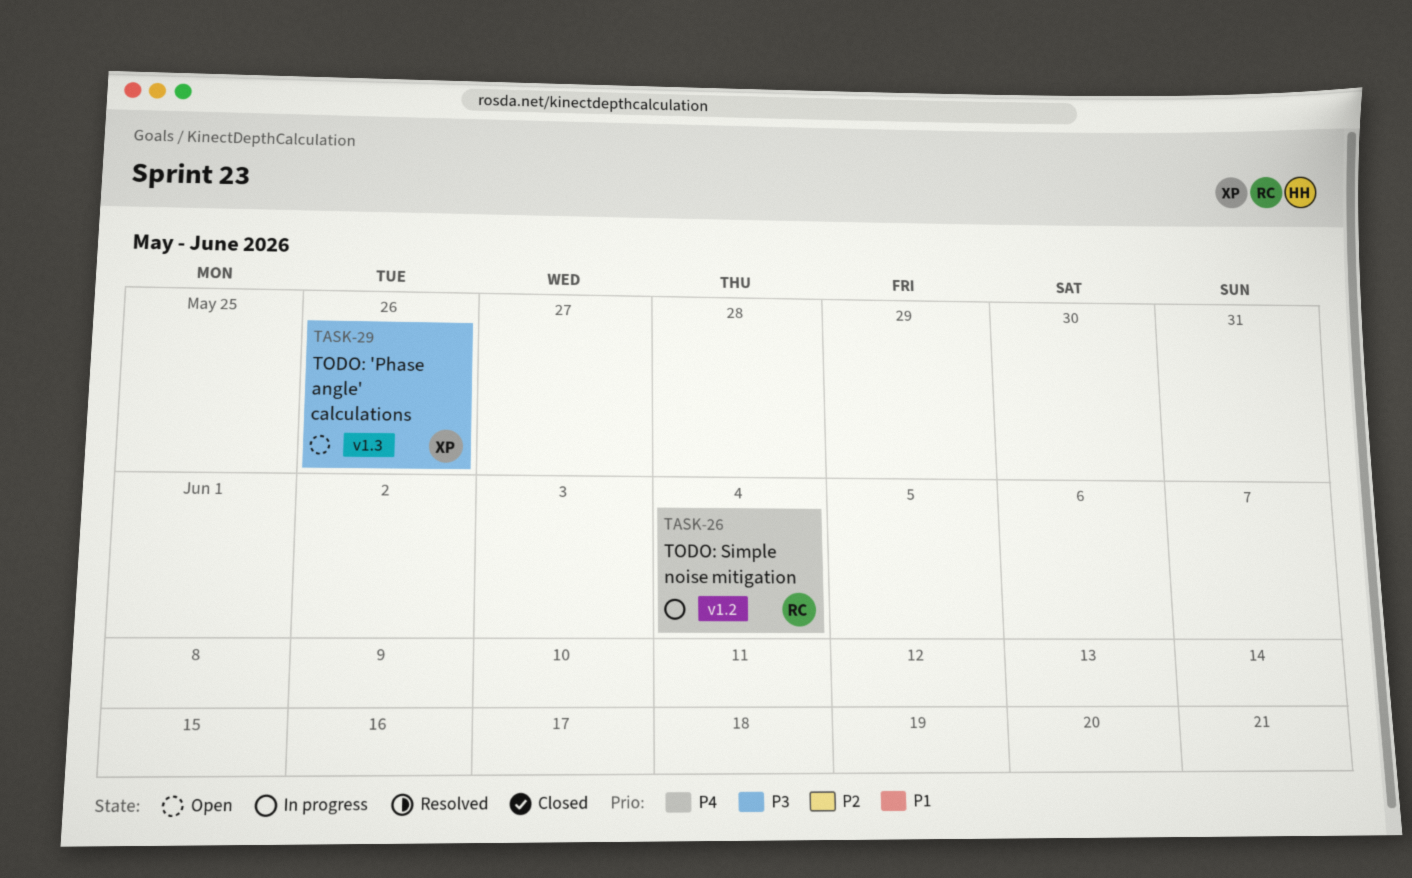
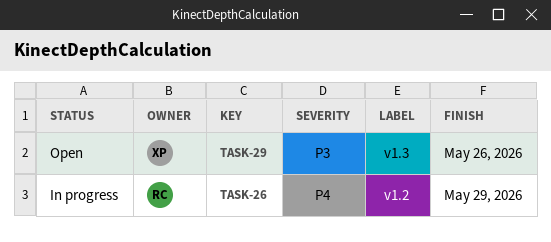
TASK-26, due: Jun 4 -> May 29

